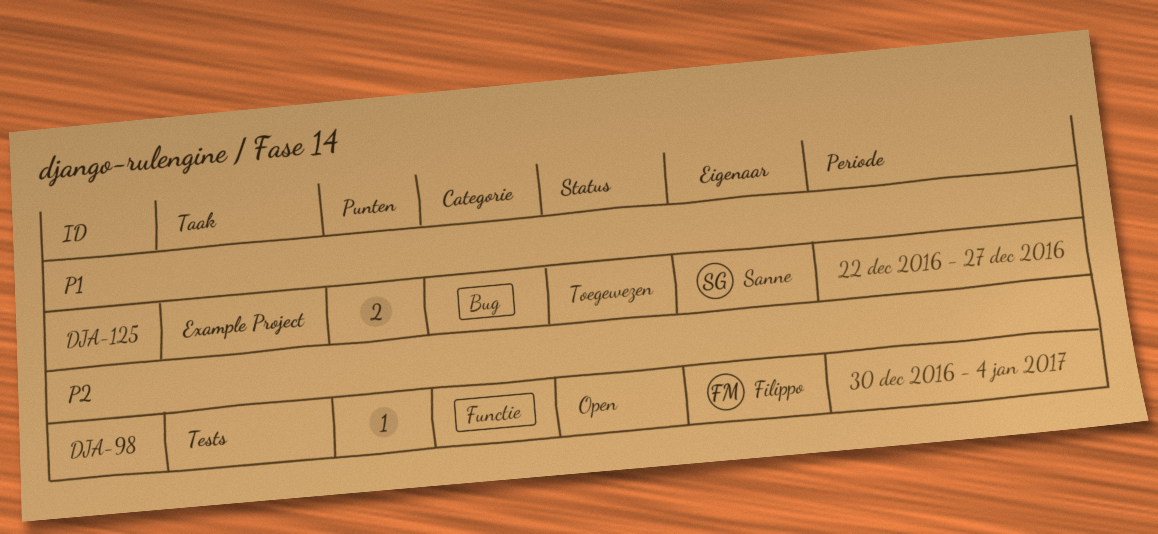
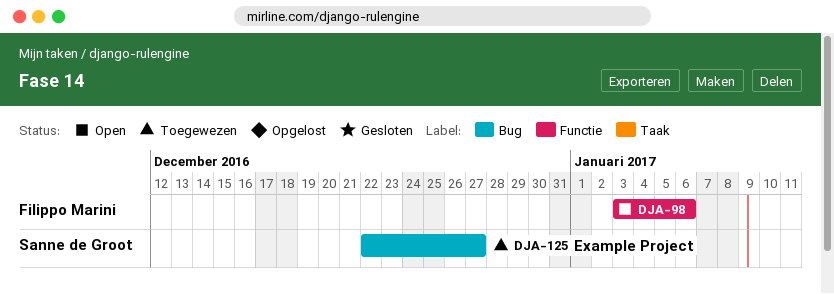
DJA-98, start: Dec 30 -> Jan 3
DJA-98, due: Jan 4 -> Jan 6

